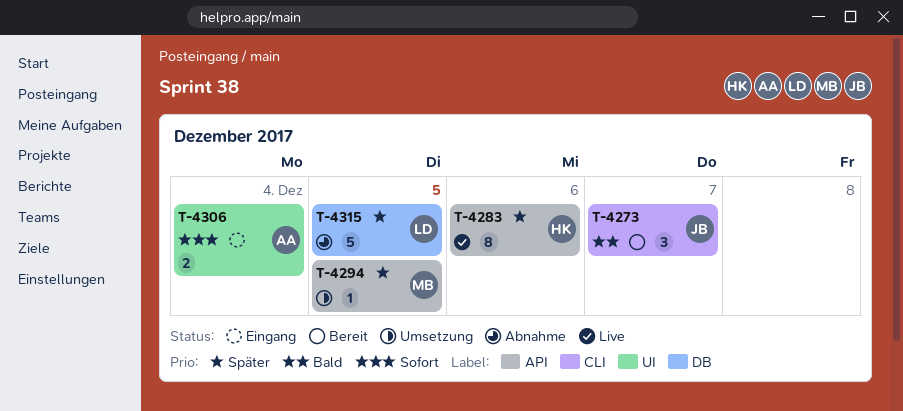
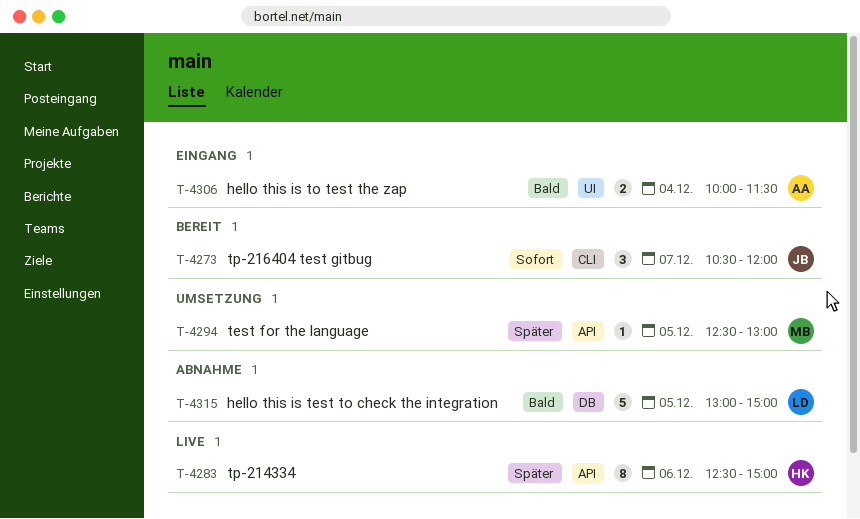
T-4273, priority: Bald -> Sofort
T-4306, priority: Sofort -> Bald
T-4315, priority: Später -> Bald

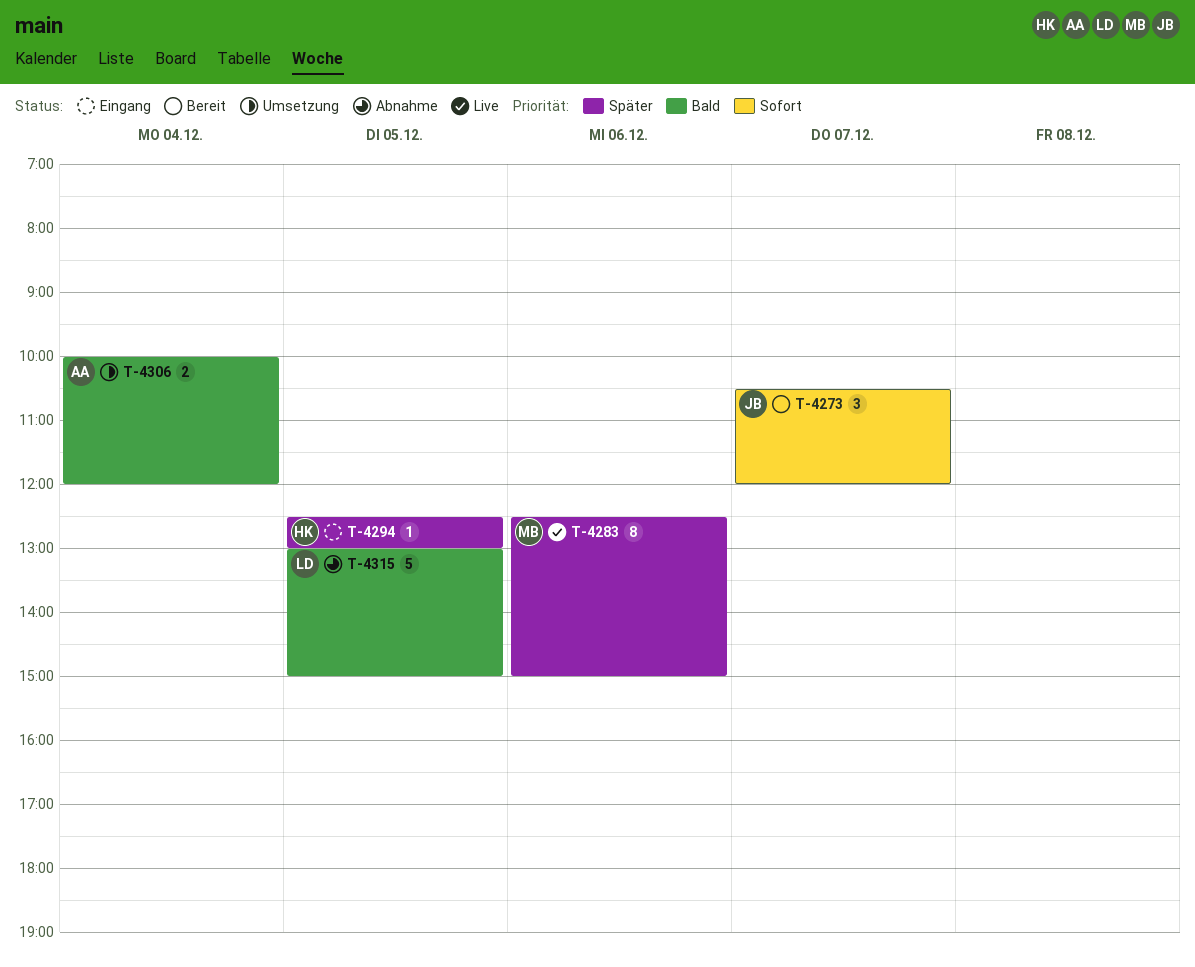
T-4283, owner: HK -> MB
T-4294, status: Umsetzung -> Eingang
T-4294, owner: MB -> HK
T-4306, status: Eingang -> Umsetzung
T-4306, ends: 11:30 -> 12:00

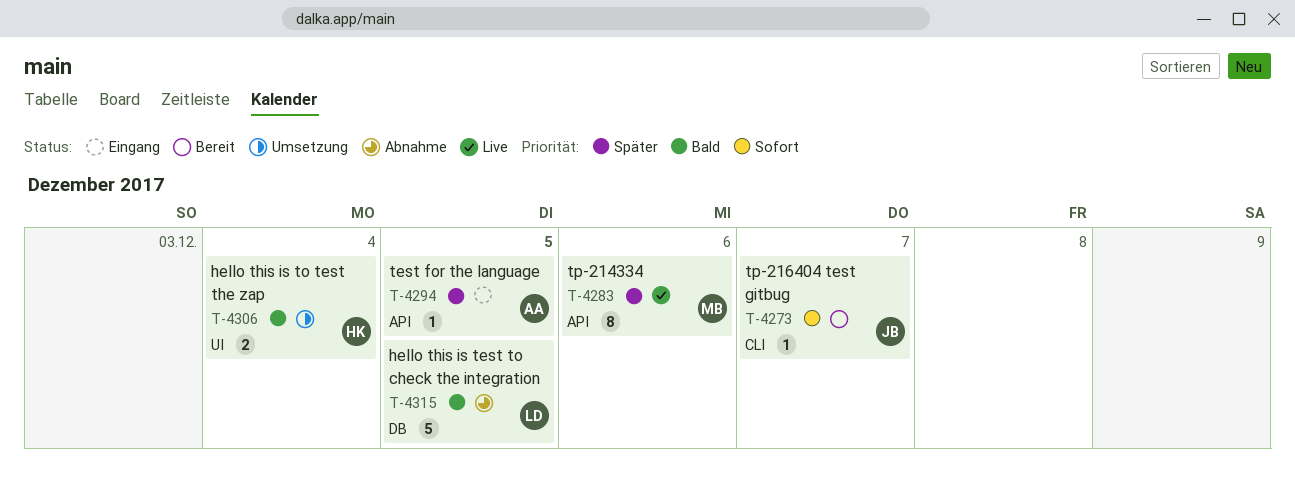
T-4273, estimate: 3 -> 1
T-4294, owner: HK -> AA
T-4306, owner: AA -> HK

